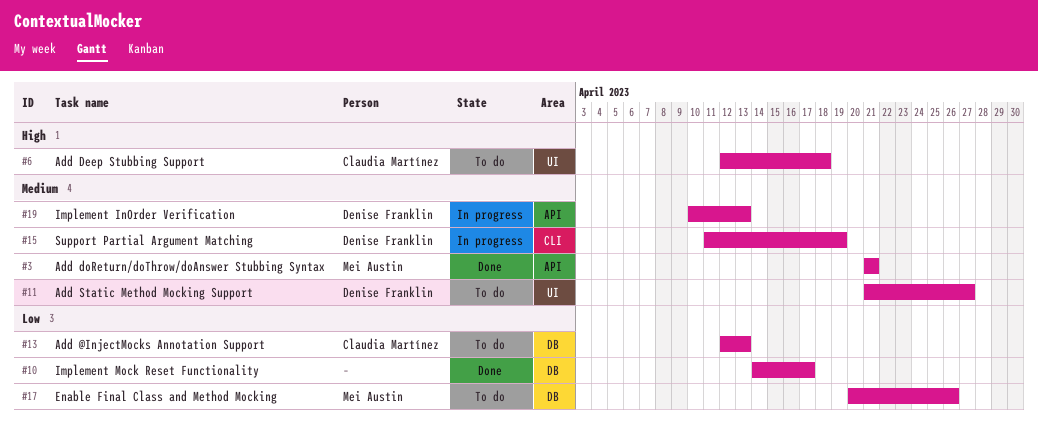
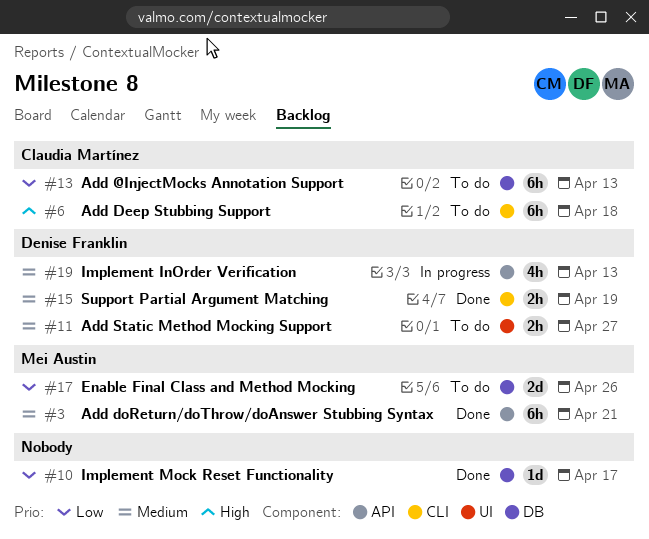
#6, label: UI -> CLI
#15, status: In progress -> Done

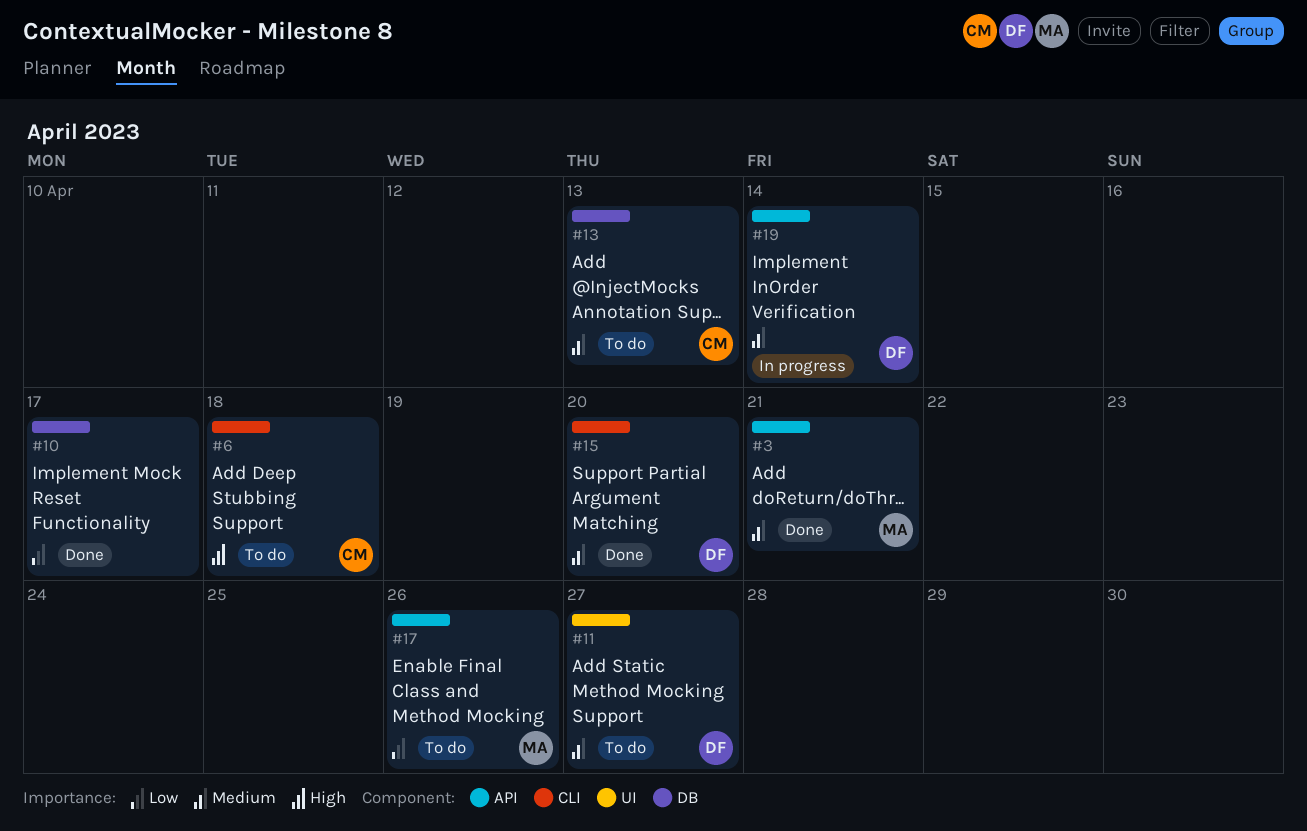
#13, priority: Low -> Medium
#15, due: Apr 19 -> Apr 20
#17, label: DB -> API
#19, due: Apr 13 -> Apr 14

